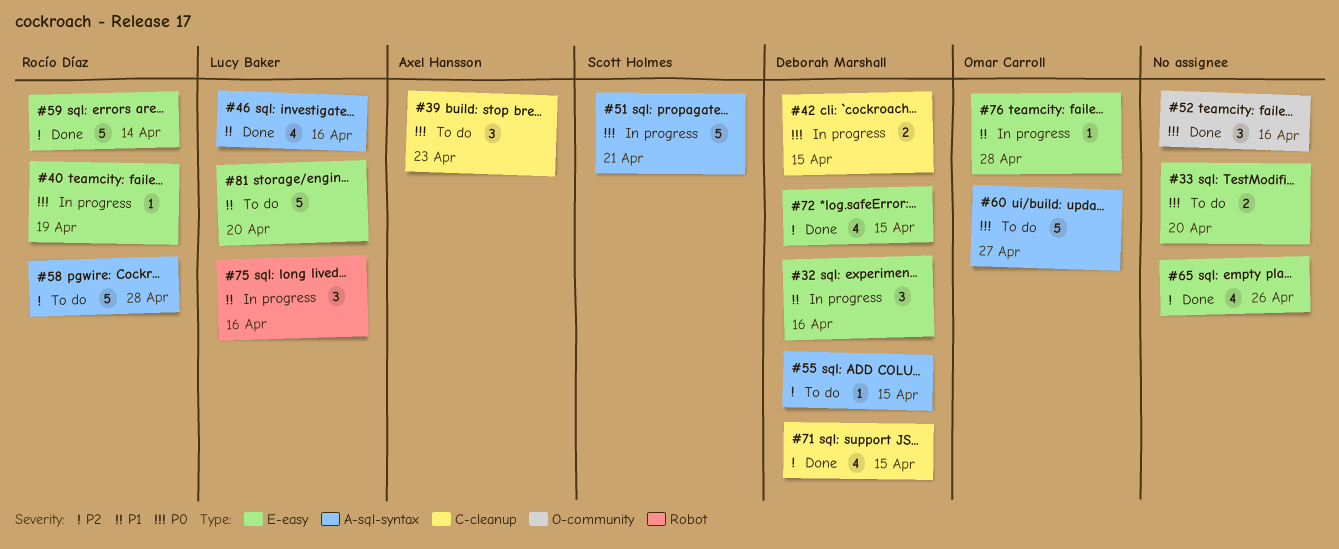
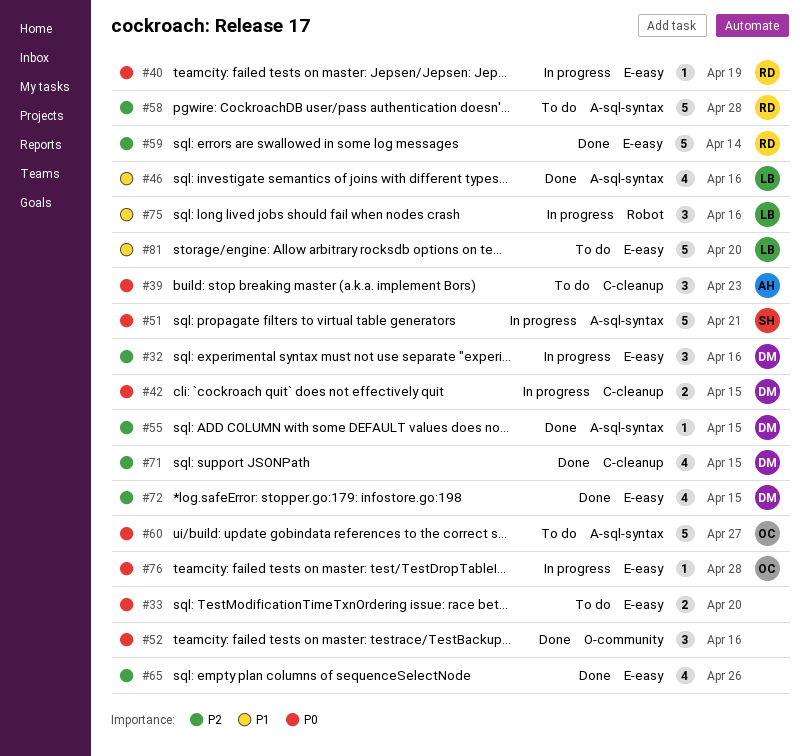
#32, priority: P1 -> P2
#55, status: To do -> Done
#76, priority: P1 -> P0

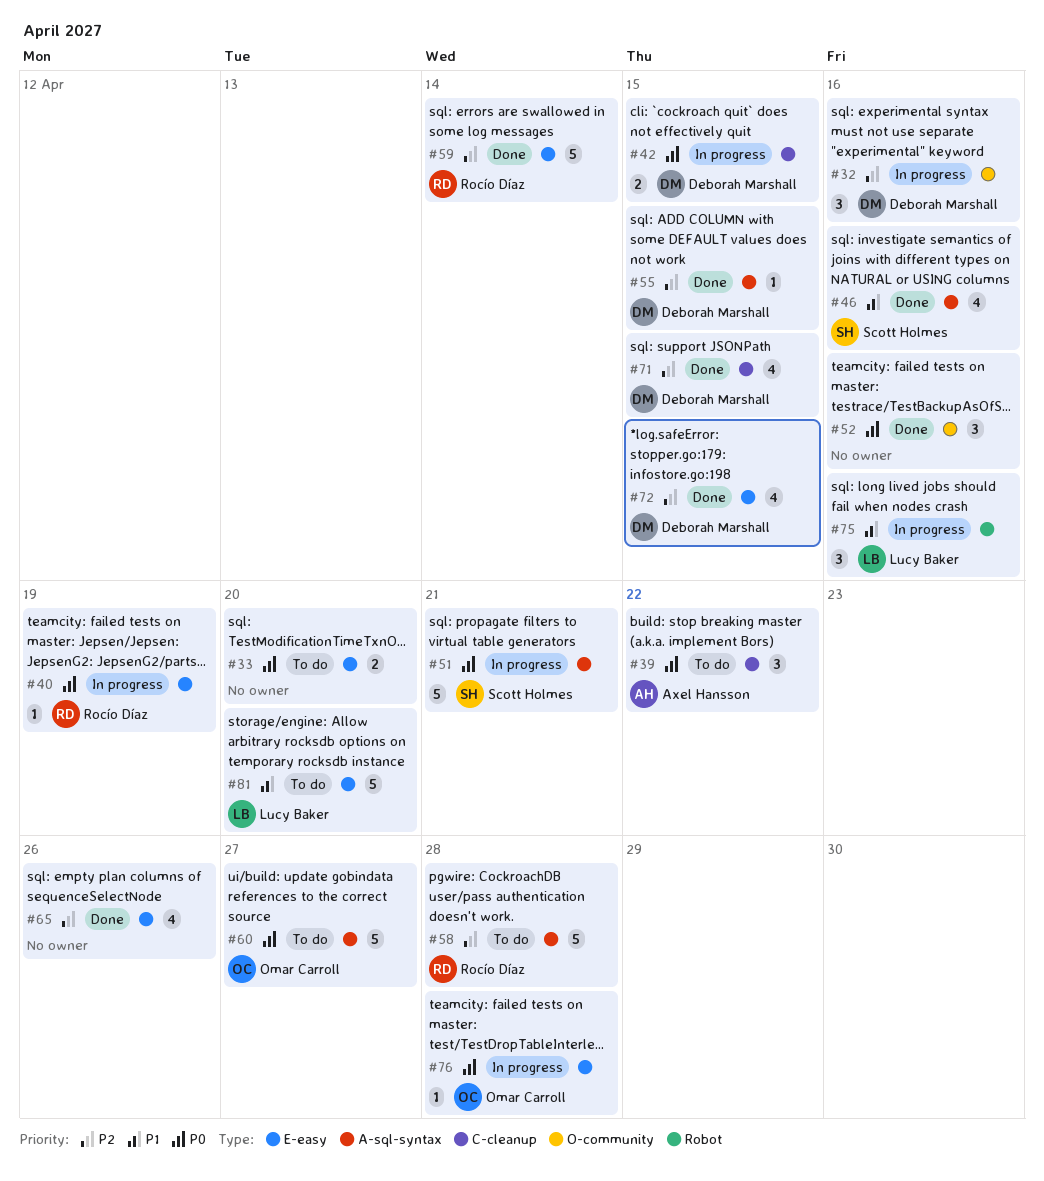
#32, label: E-easy -> O-community
#39, due: Apr 23 -> Apr 22
#46, owner: Lucy Baker -> Scott Holmes

